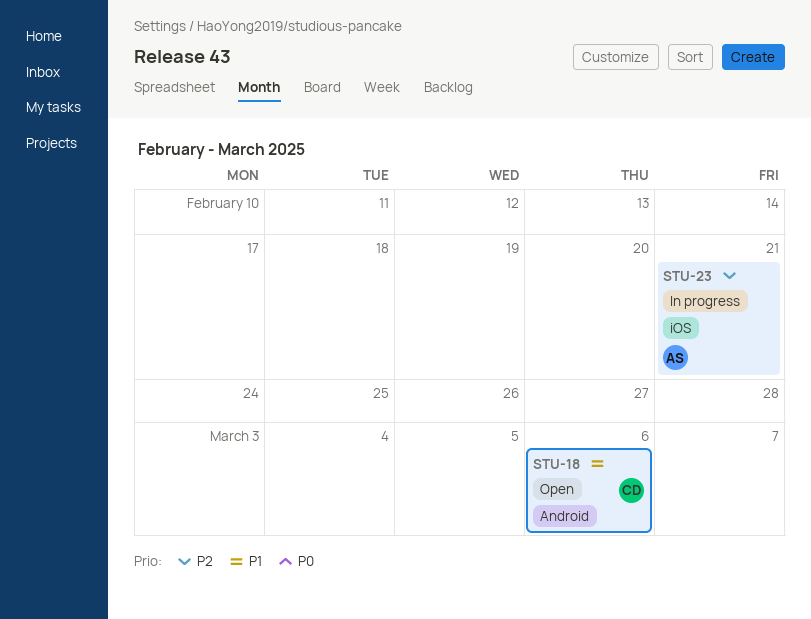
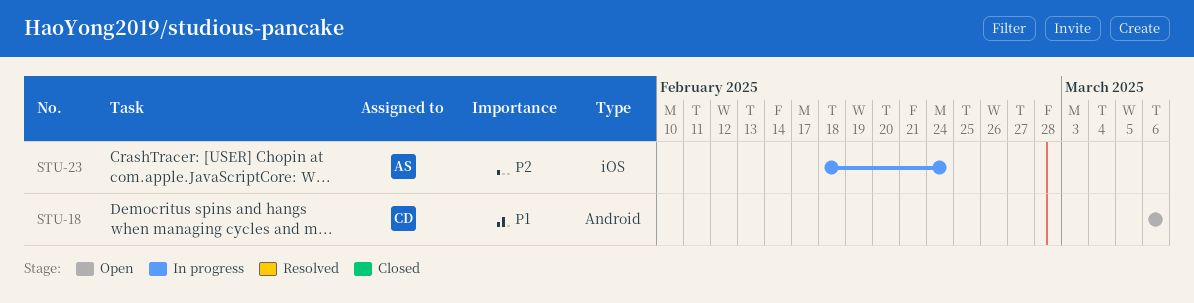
STU-23, due: Feb 21 -> Feb 24

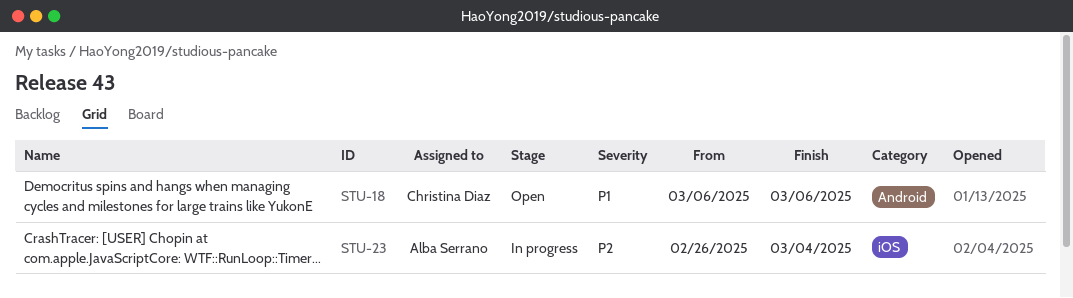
STU-23, start: Feb 18 -> Feb 26
STU-23, due: Feb 24 -> Mar 4

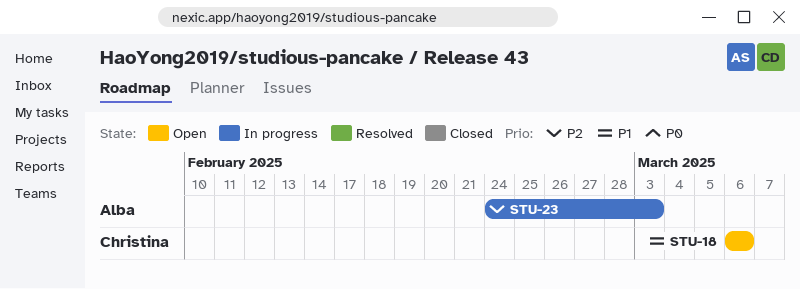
STU-23, start: Feb 26 -> Feb 24
STU-23, due: Mar 4 -> Mar 3

